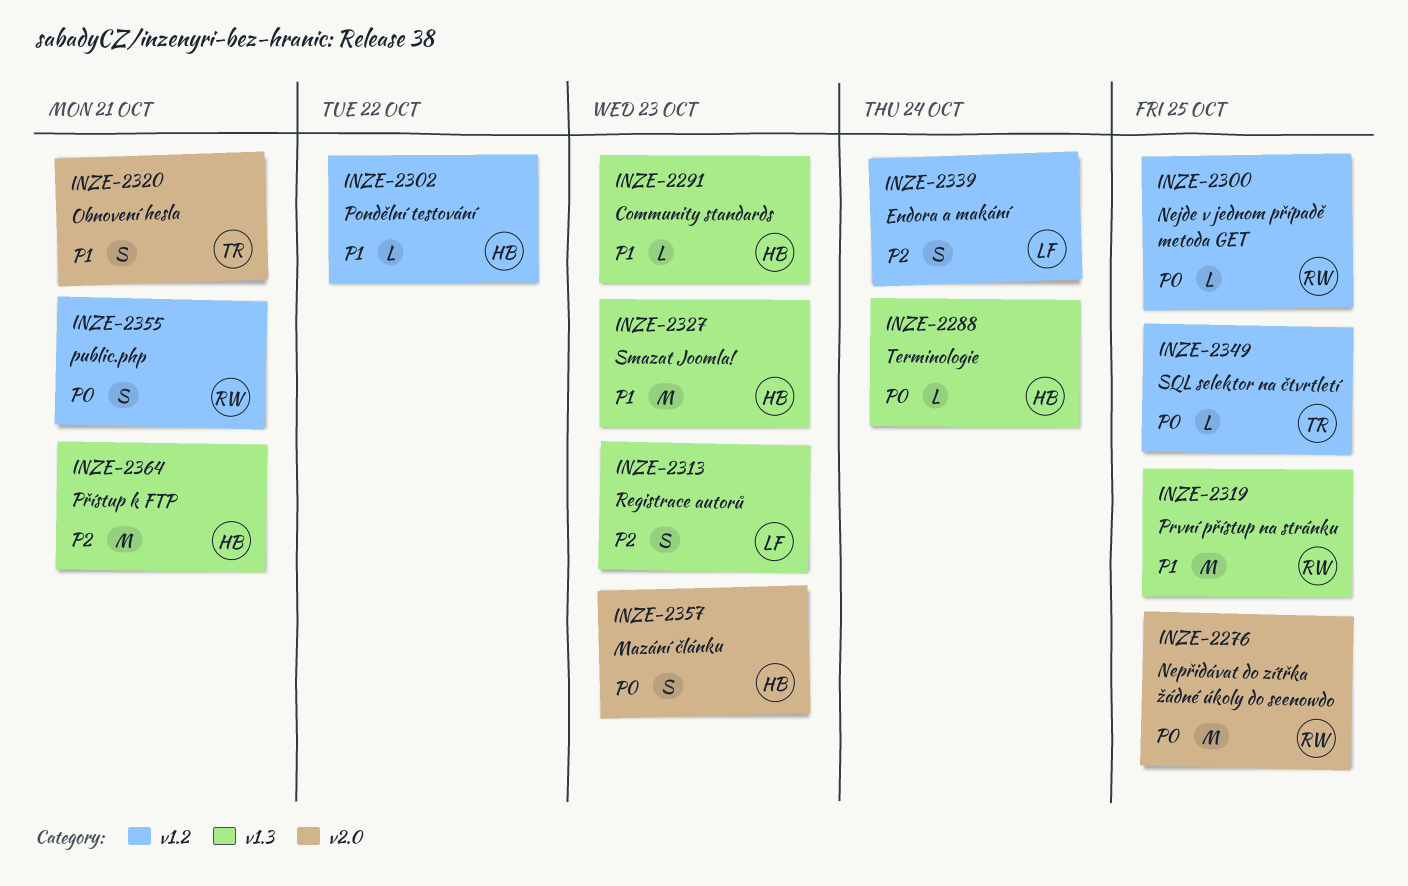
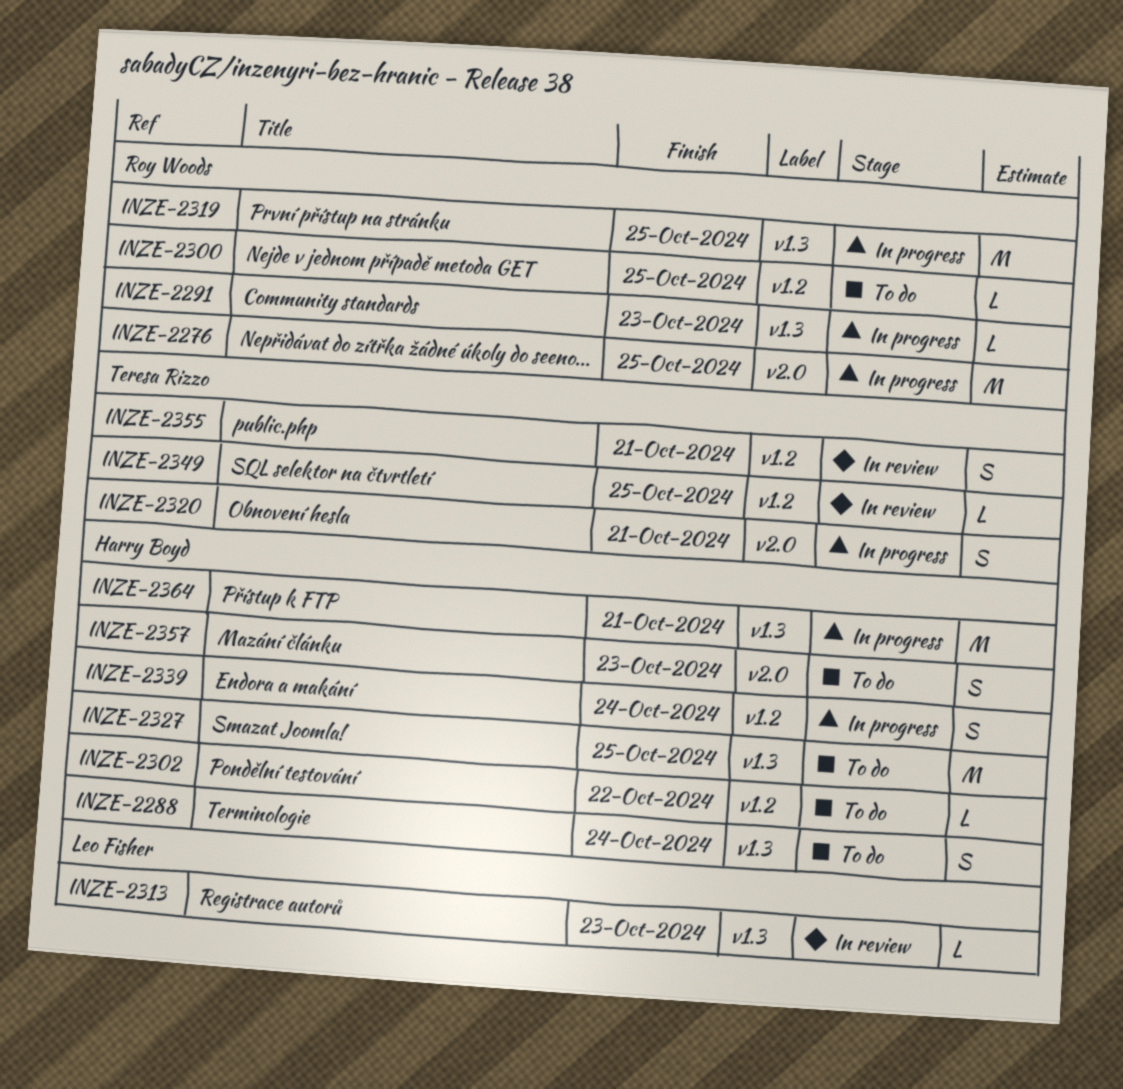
INZE-2288, estimate: L -> S
INZE-2291, owner: Harry Boyd -> Roy Woods
INZE-2313, estimate: S -> L
INZE-2327, due: Oct 23 -> Oct 25
INZE-2339, owner: Leo Fisher -> Harry Boyd
INZE-2355, owner: Roy Woods -> Teresa Rizzo

